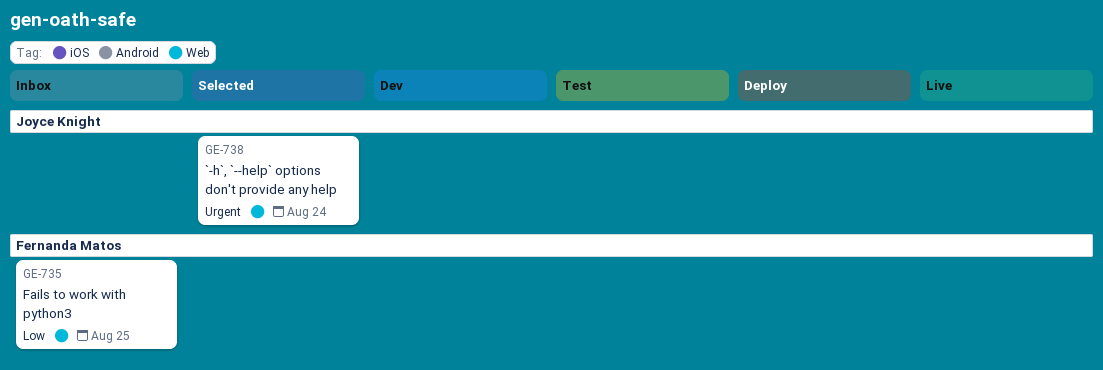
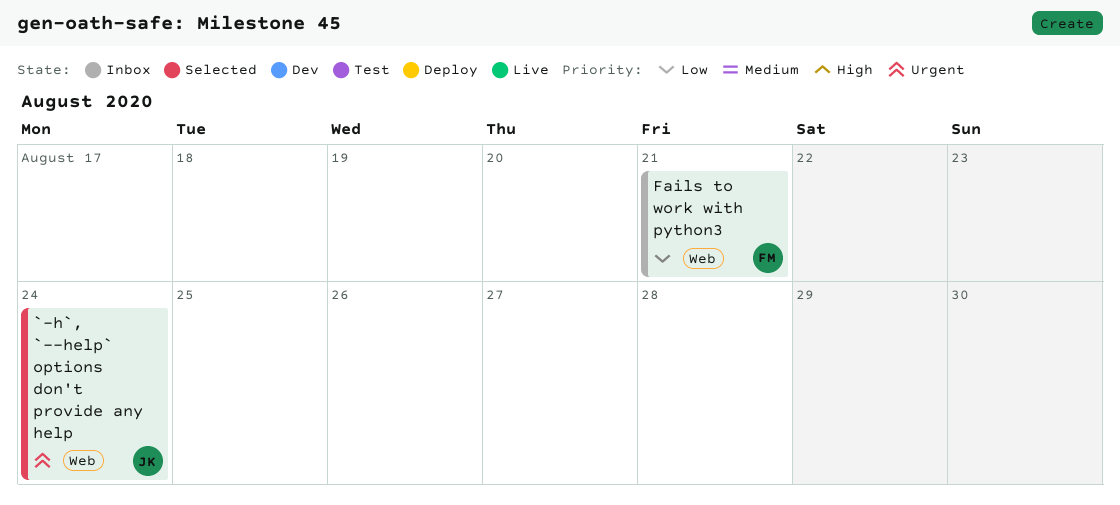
Fails to work with python3, due: Aug 25 -> Aug 21

